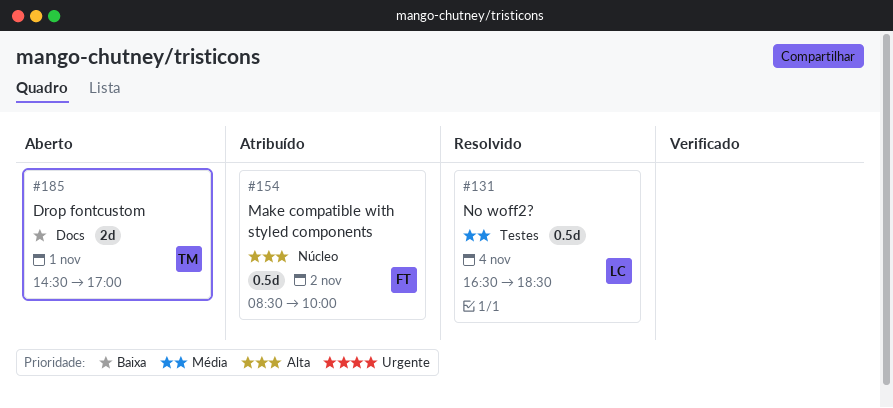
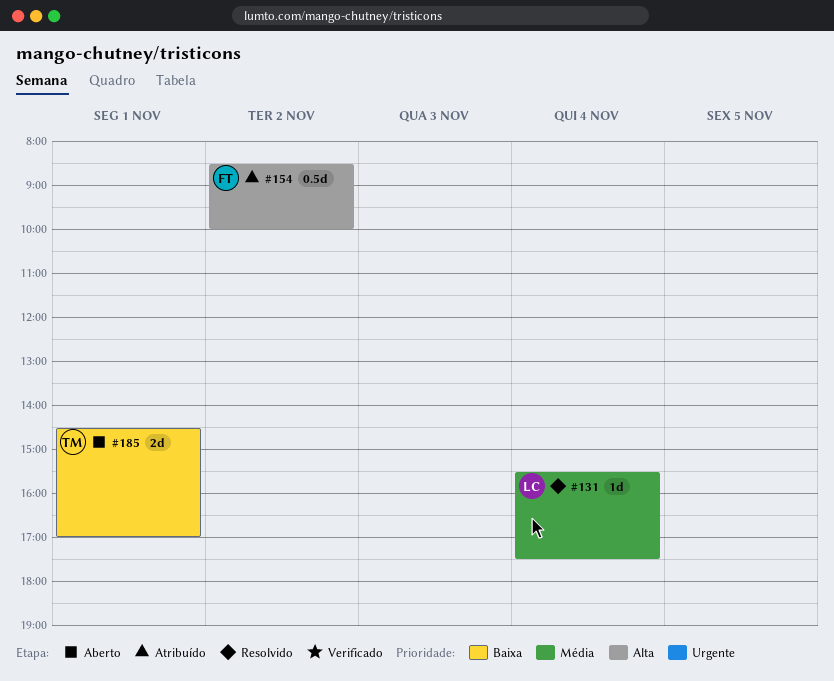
#131, estimate: 0.5d -> 1d
#131, begins: 16:30 -> 15:30
#131, ends: 18:30 -> 17:30

